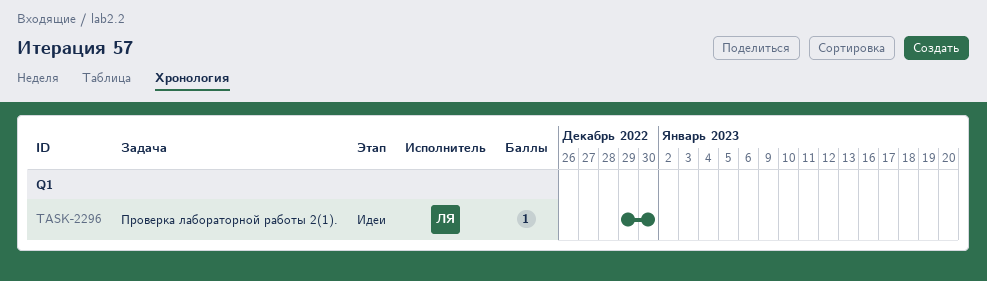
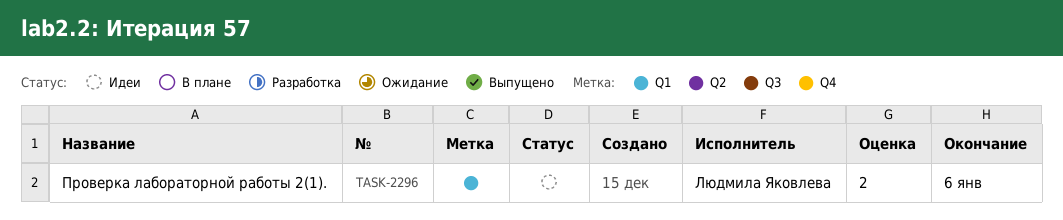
TASK-2296, estimate: 1 -> 2
TASK-2296, due: Dec 30 -> Jan 6

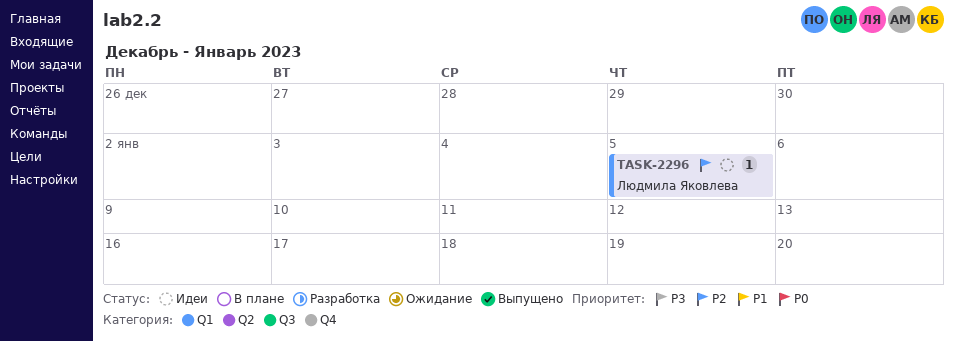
TASK-2296, estimate: 2 -> 1
TASK-2296, due: Jan 6 -> Jan 5

